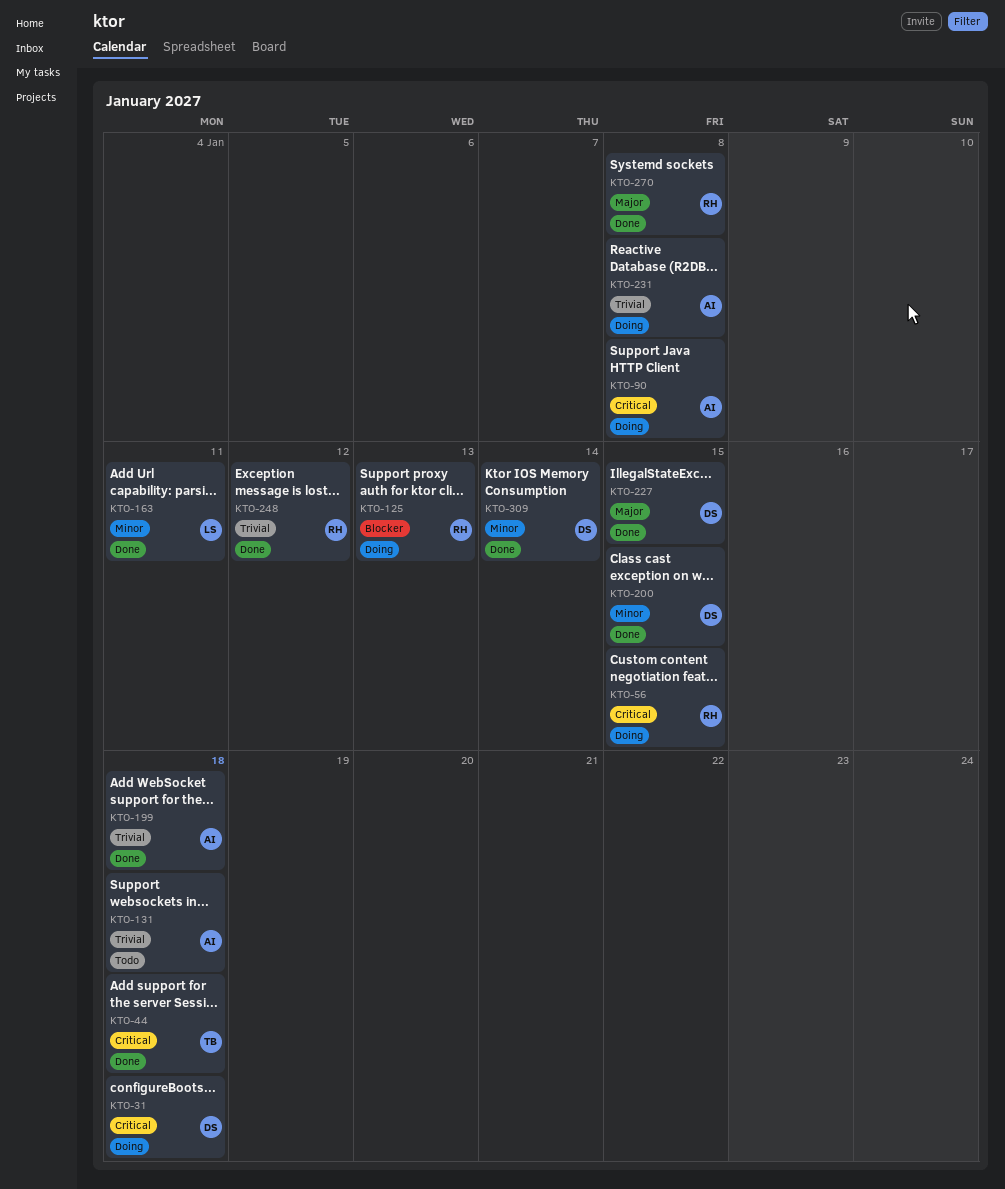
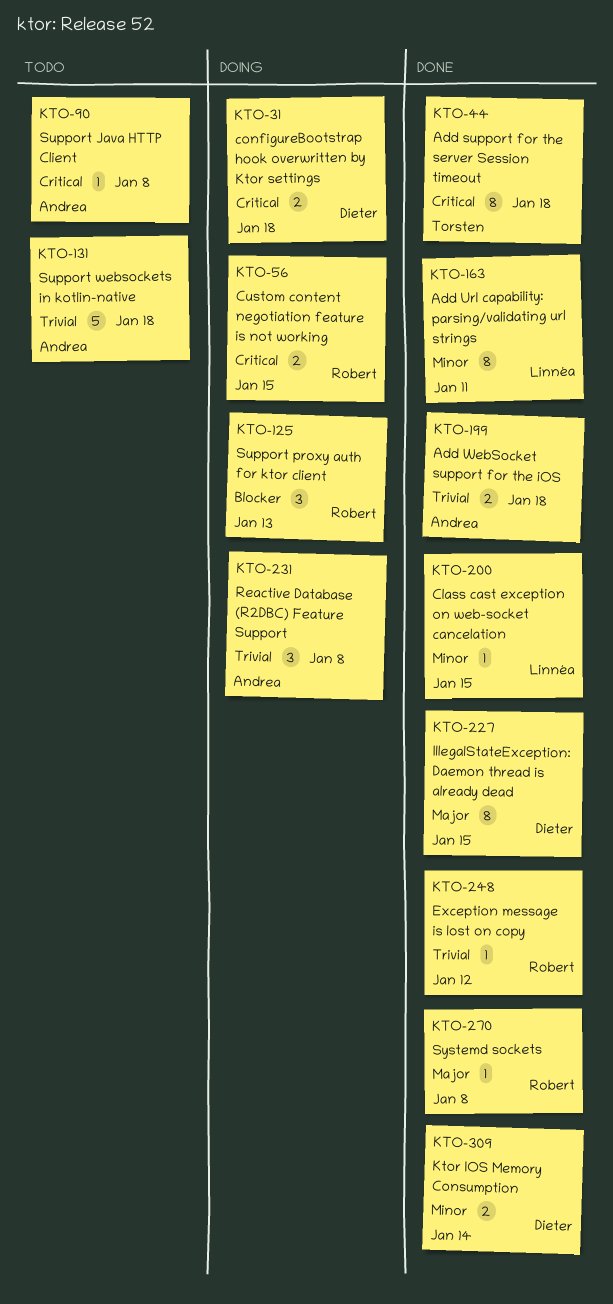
KTO-90, status: Doing -> Todo
KTO-200, owner: Dieter -> Linnéa

